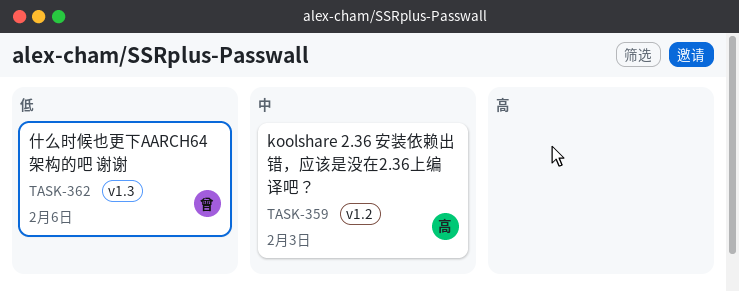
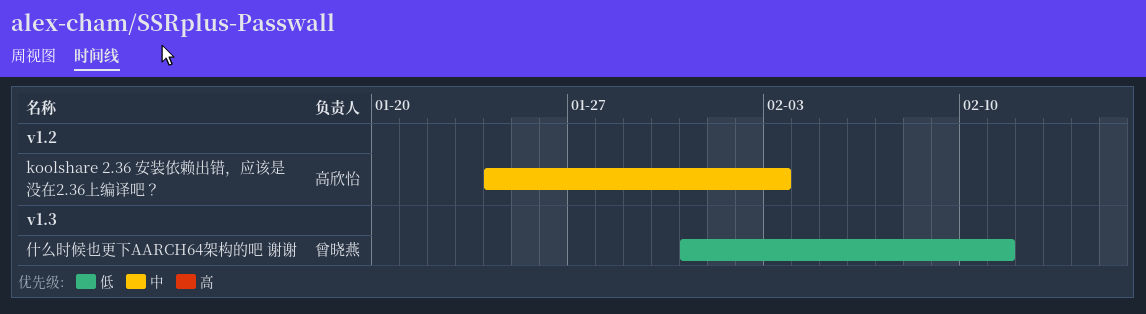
什么时候也更下AARCH64架构的吧 谢谢, due: Feb 6 -> Feb 11

